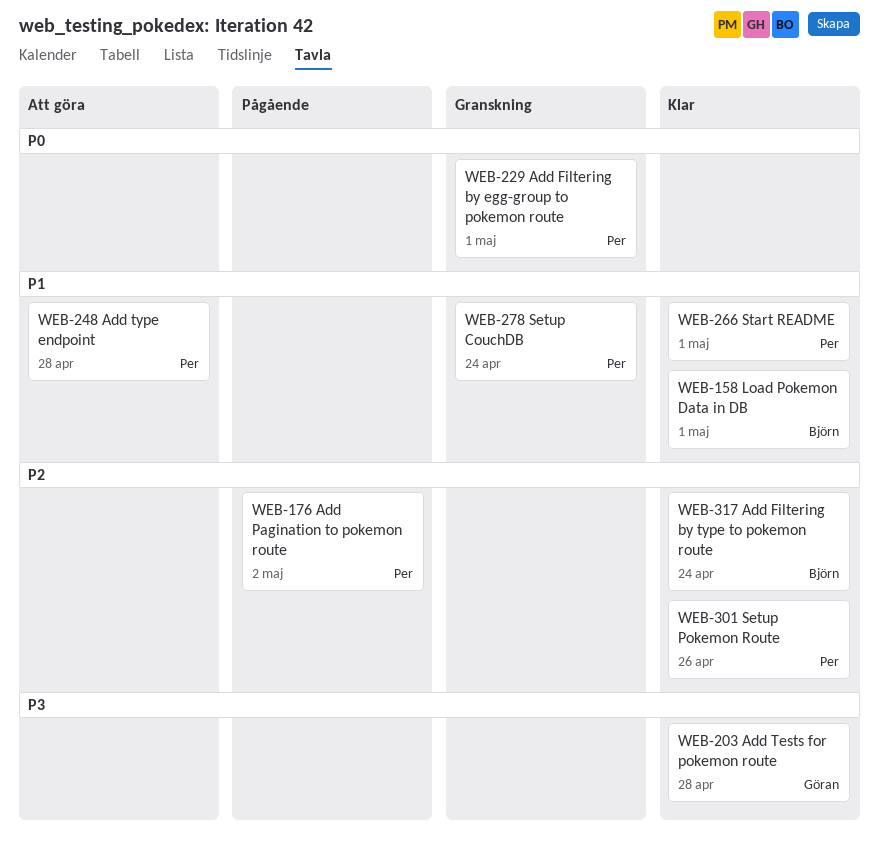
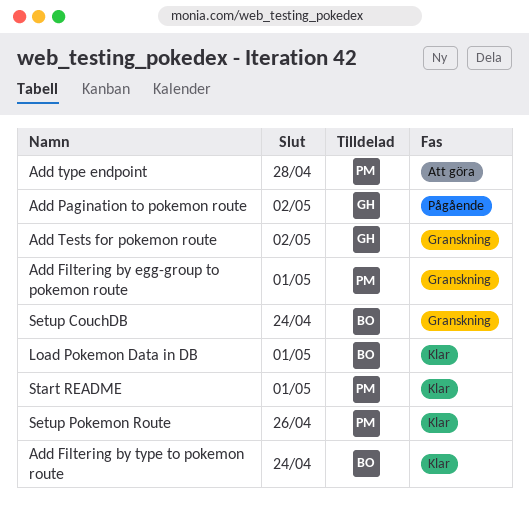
Add Pagination to pokemon route, owner: Per -> Göran
Add Tests for pokemon route, status: Klar -> Granskning
Add Tests for pokemon route, due: Apr 28 -> May 2
Setup CouchDB, owner: Per -> Björn

